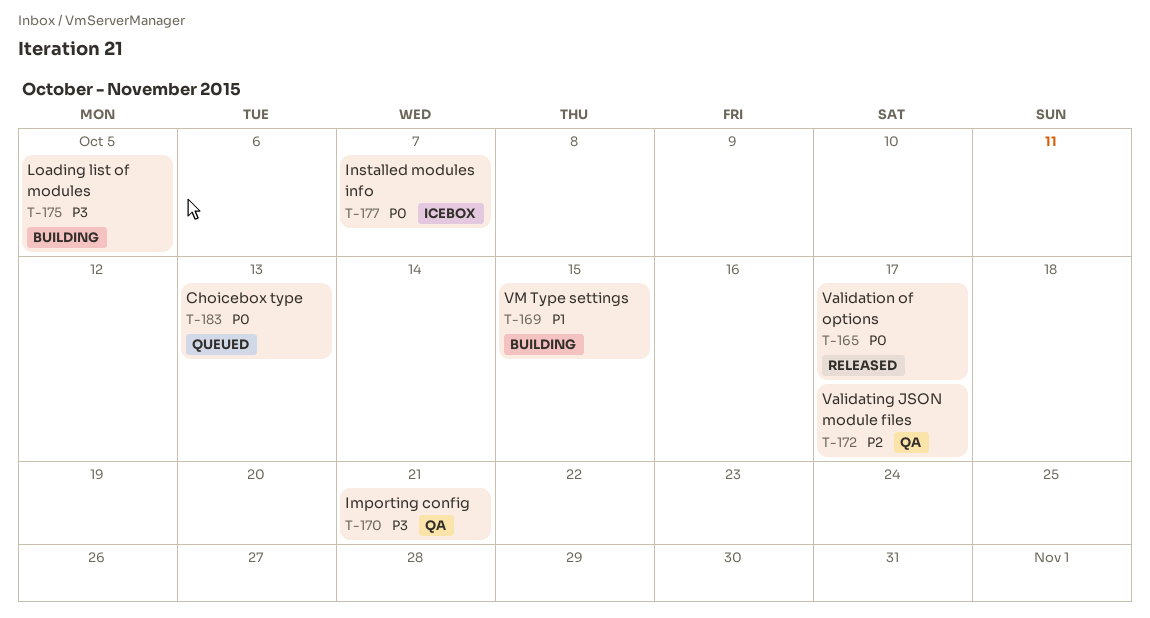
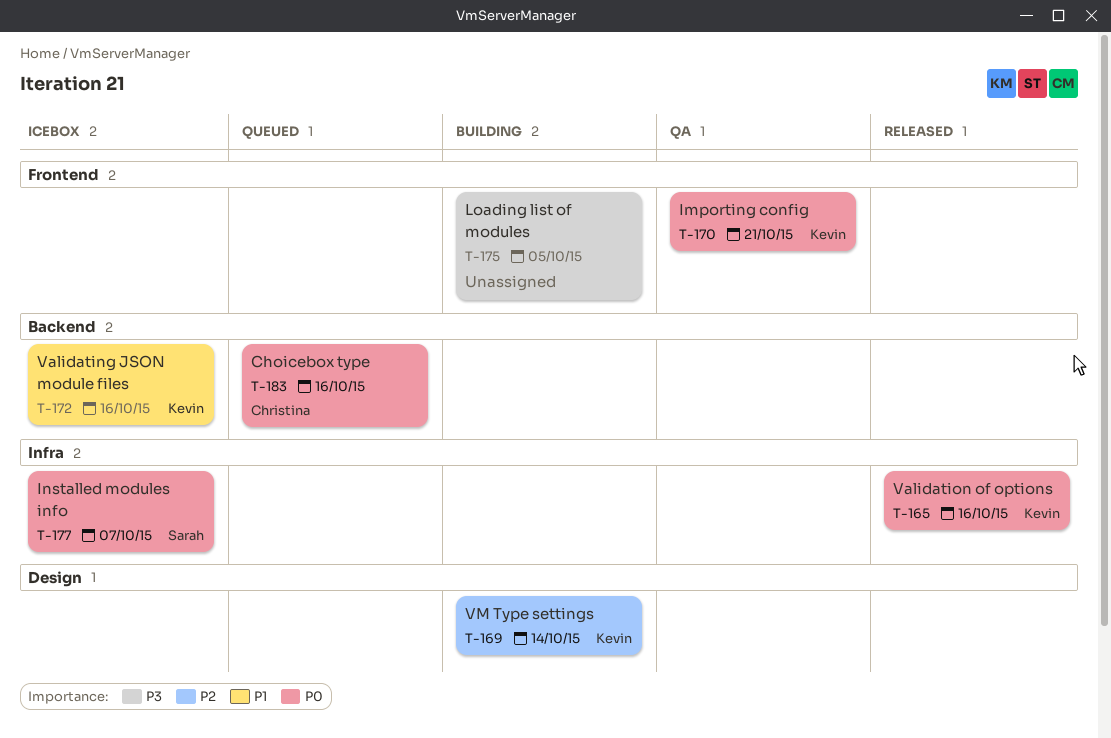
T-165, due: Oct 17 -> Oct 16
T-169, priority: P1 -> P2
T-169, due: Oct 15 -> Oct 14
T-170, priority: P3 -> P0
T-172, status: QA -> Icebox
T-172, priority: P2 -> P1
T-172, due: Oct 17 -> Oct 16
T-183, due: Oct 13 -> Oct 16

